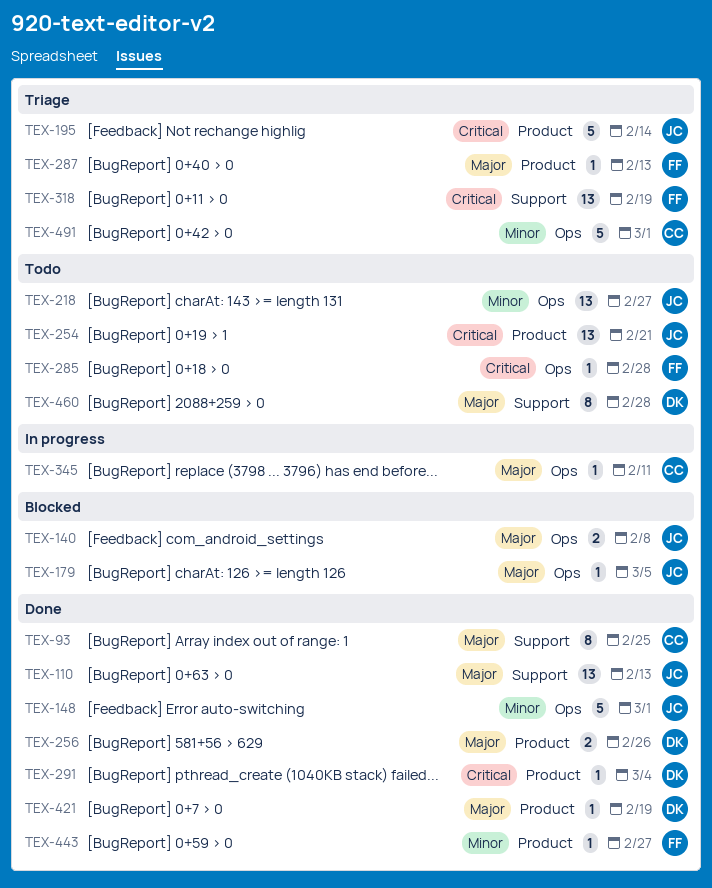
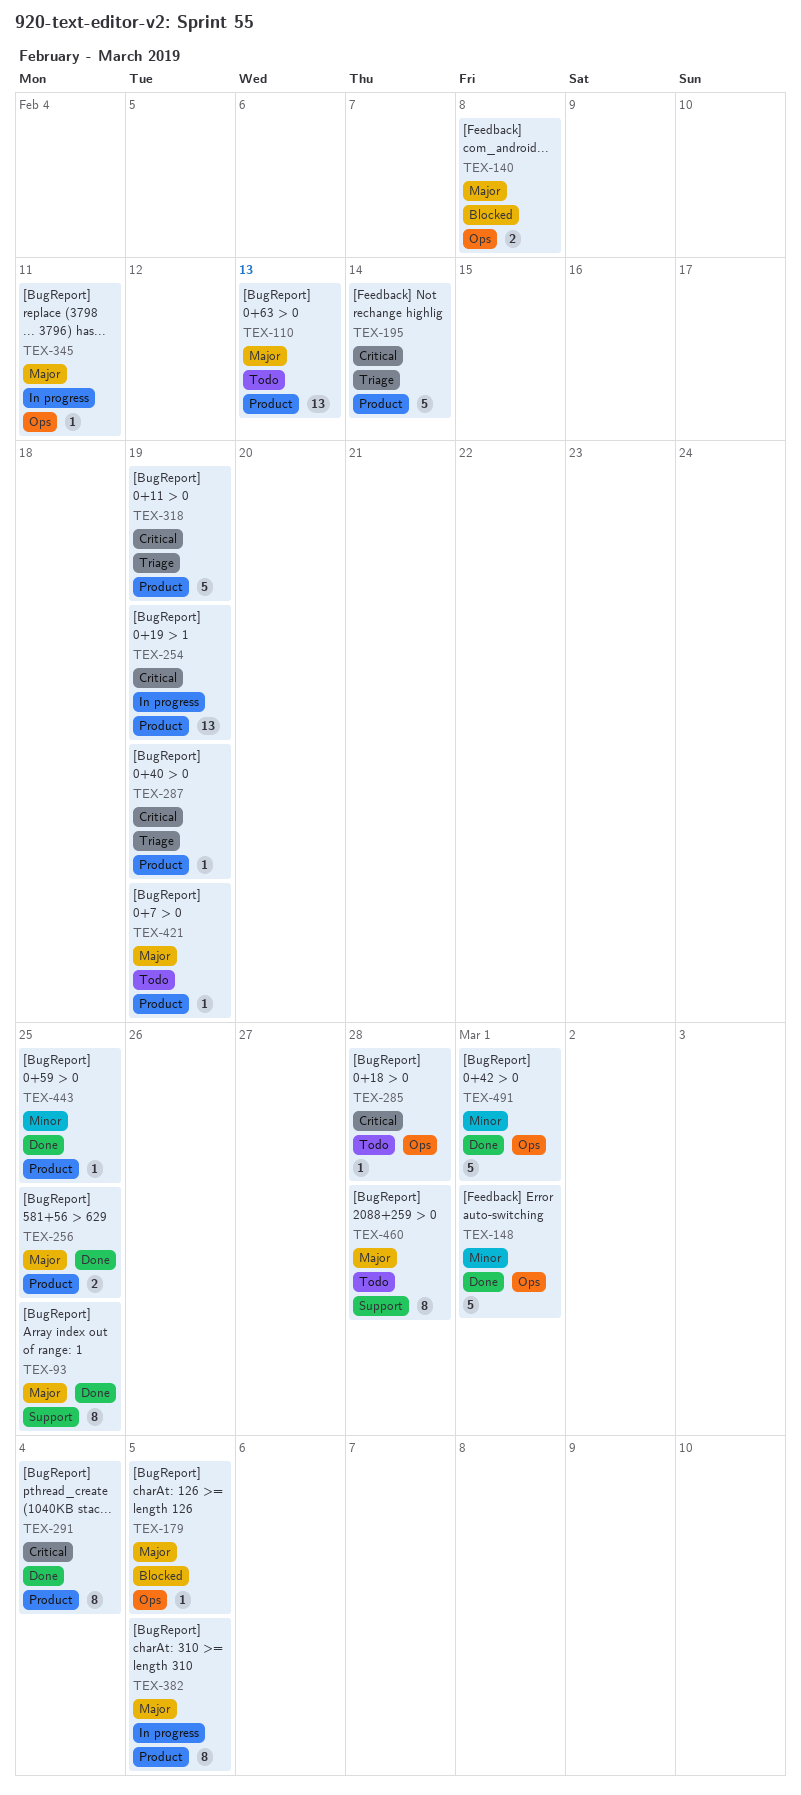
TEX-110, status: Done -> Todo
TEX-110, label: Support -> Product
TEX-218: present -> none
TEX-254, status: Todo -> In progress
TEX-254, due: Feb 21 -> Feb 19
TEX-256, due: Feb 26 -> Feb 25
TEX-287, priority: Major -> Critical
TEX-287, due: Feb 13 -> Feb 19
TEX-291, estimate: 1 -> 8
TEX-318, label: Support -> Product
TEX-318, estimate: 13 -> 5
TEX-382: none -> present
TEX-421, status: Done -> Todo
TEX-443, due: Feb 27 -> Feb 25
TEX-491, status: Triage -> Done

